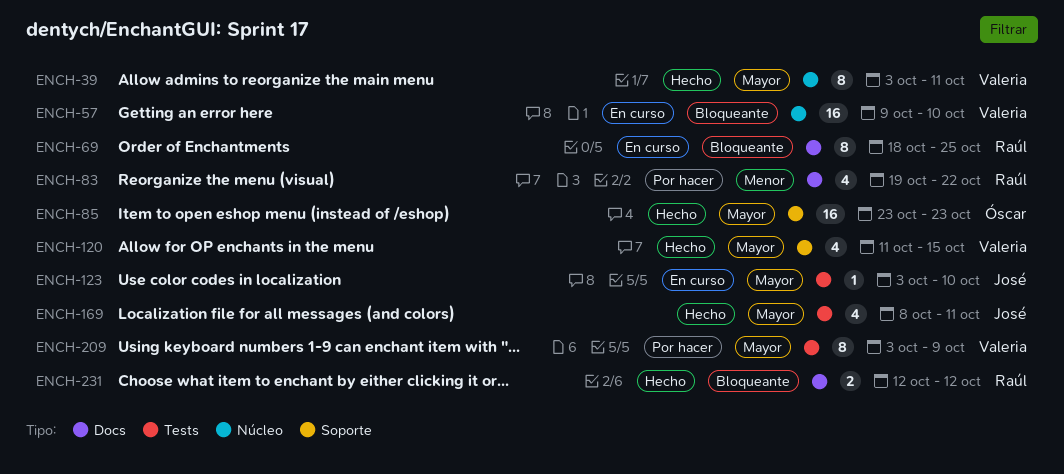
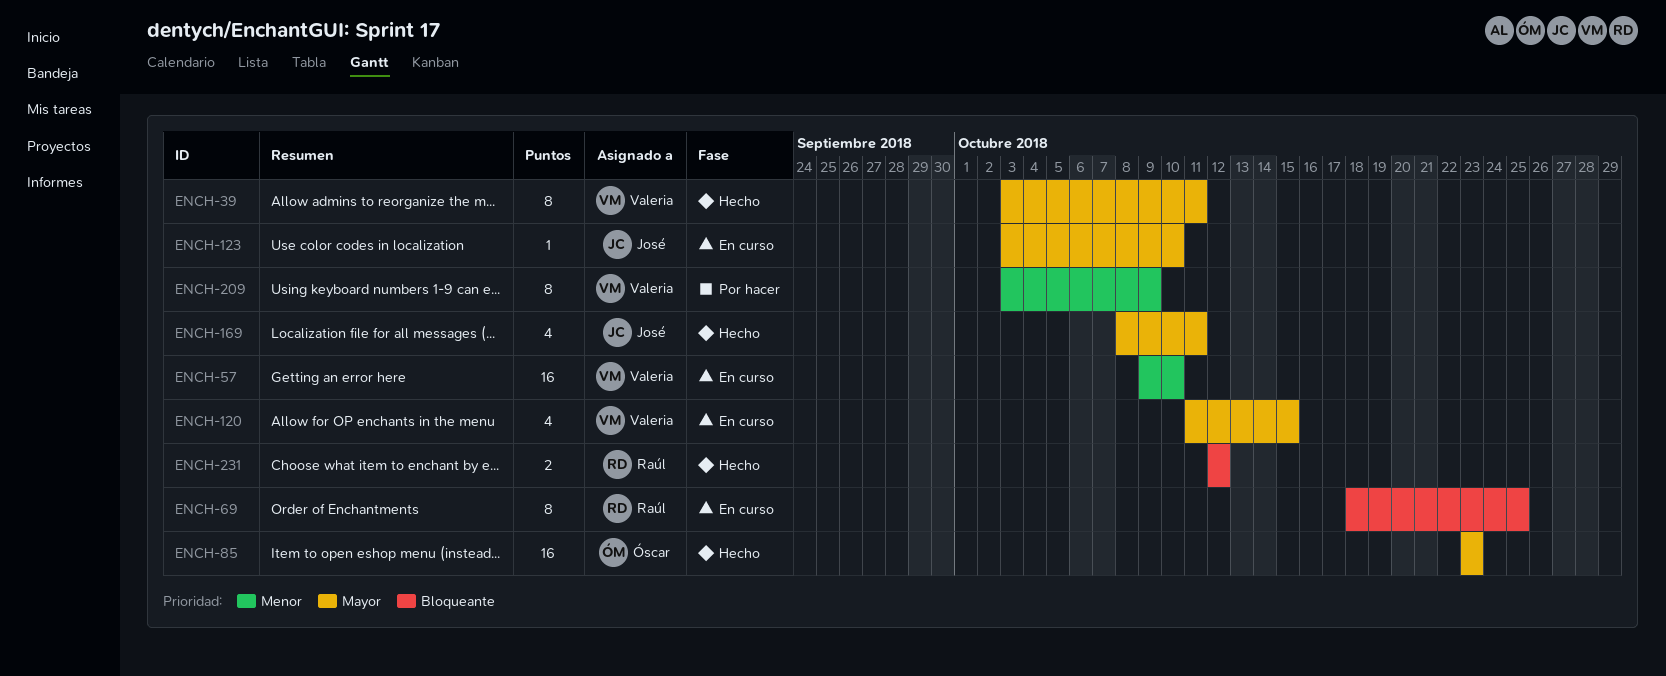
ENCH-57, priority: Bloqueante -> Menor
ENCH-83: present -> none
ENCH-120, status: Hecho -> En curso
ENCH-209, priority: Mayor -> Menor

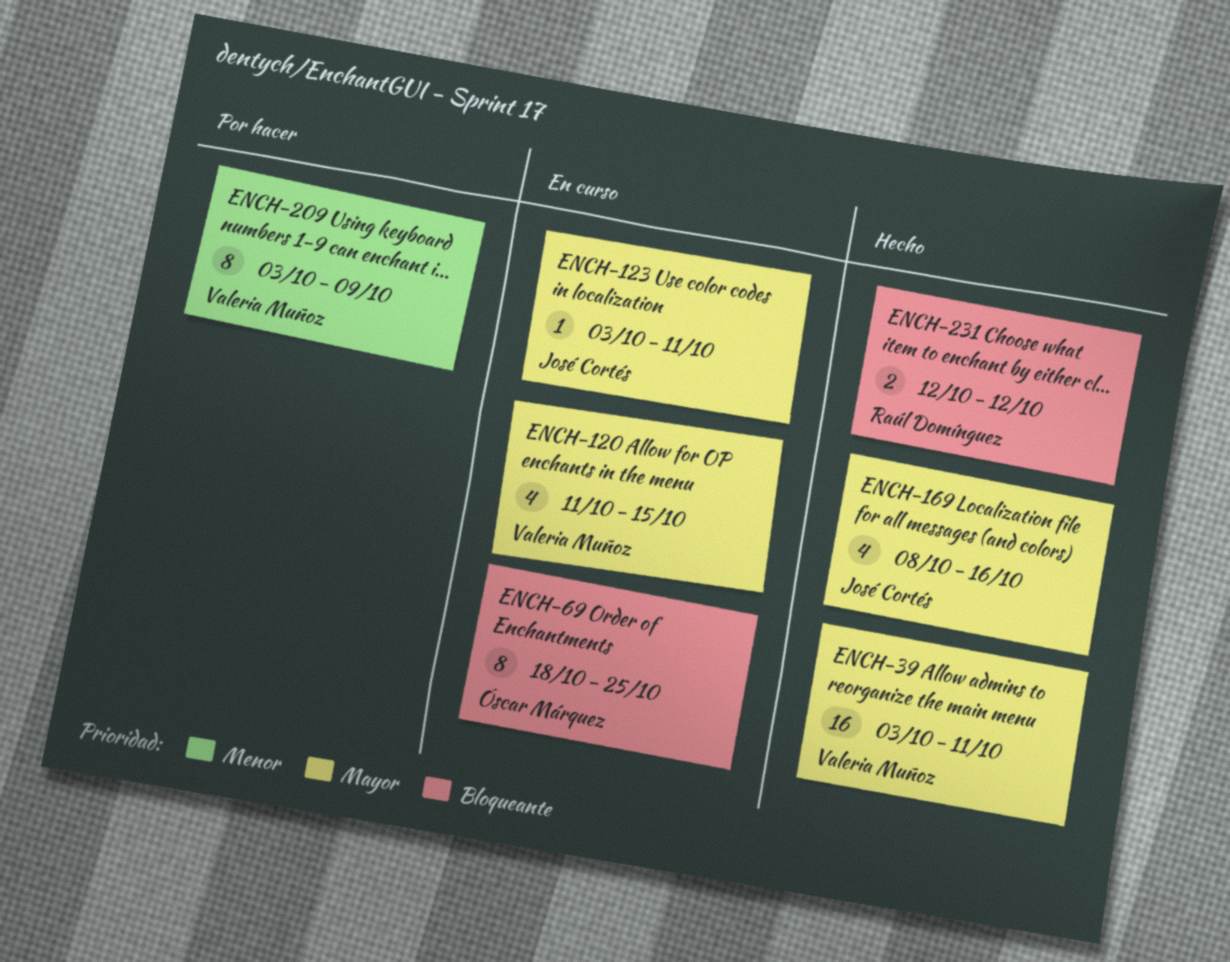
ENCH-39, estimate: 8 -> 16
ENCH-57: present -> none
ENCH-69, owner: Raúl Domínguez -> Óscar Márquez
ENCH-85: present -> none
ENCH-123, due: Oct 10 -> Oct 11
ENCH-169, due: Oct 11 -> Oct 16

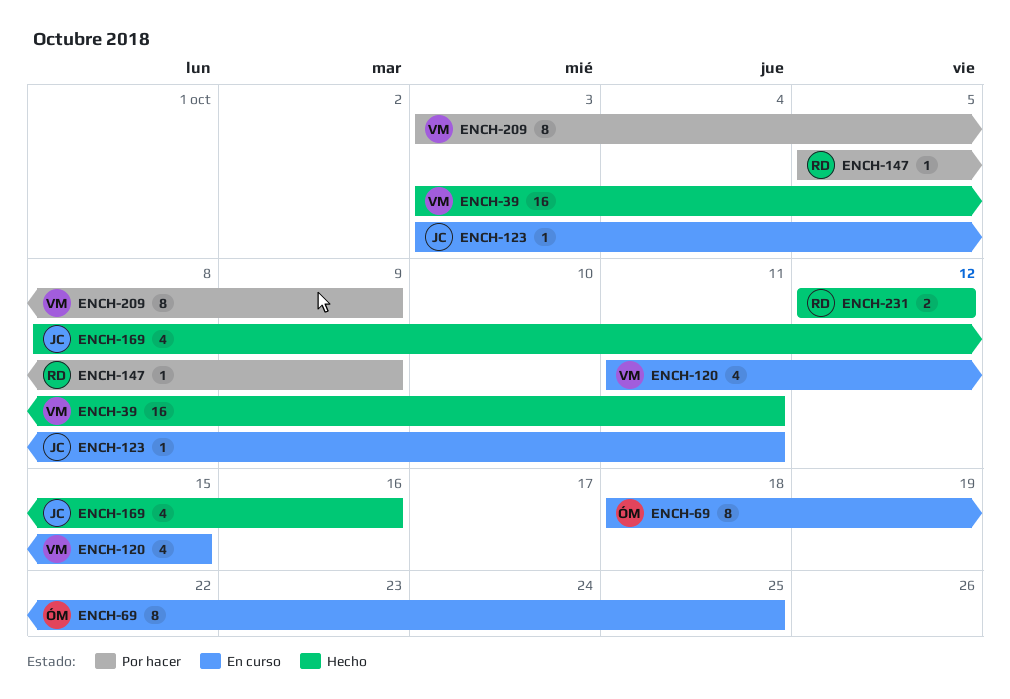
ENCH-147: none -> present

